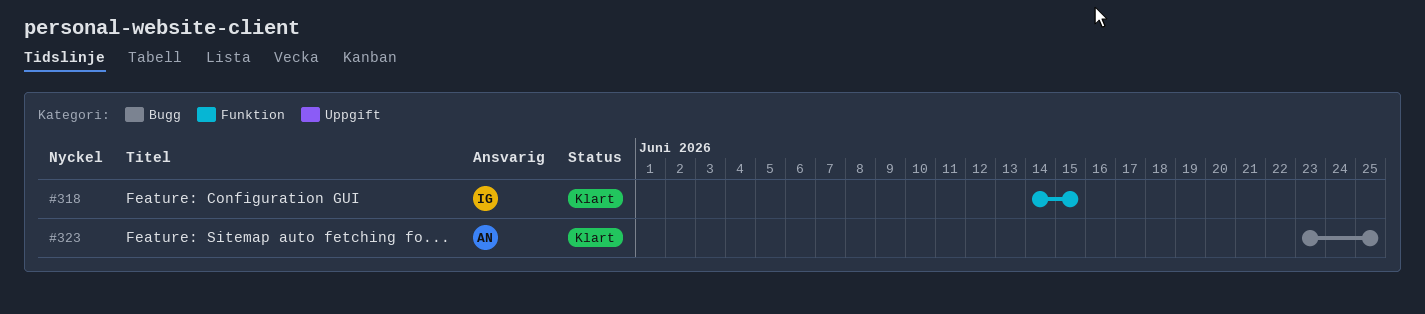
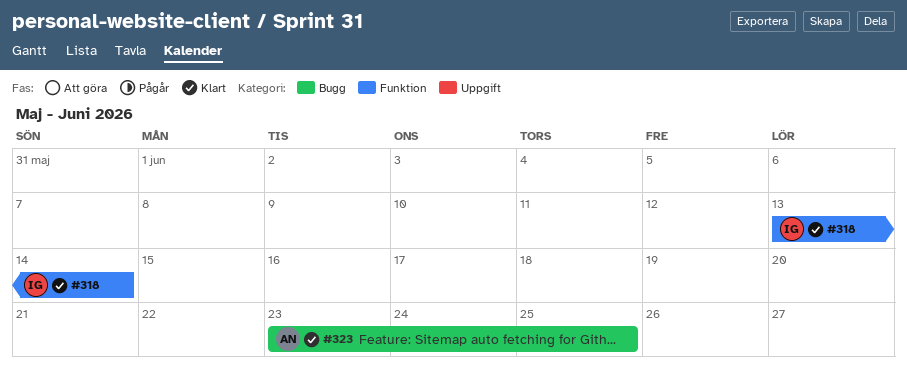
#318, start: Jun 14 -> Jun 13
#318, due: Jun 15 -> Jun 14

